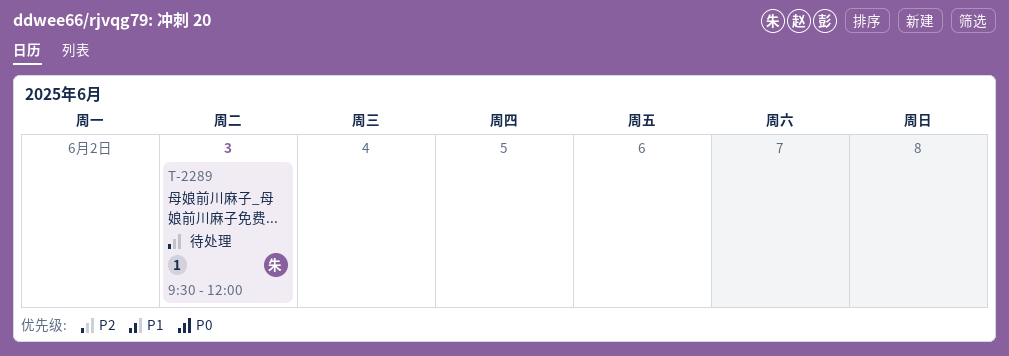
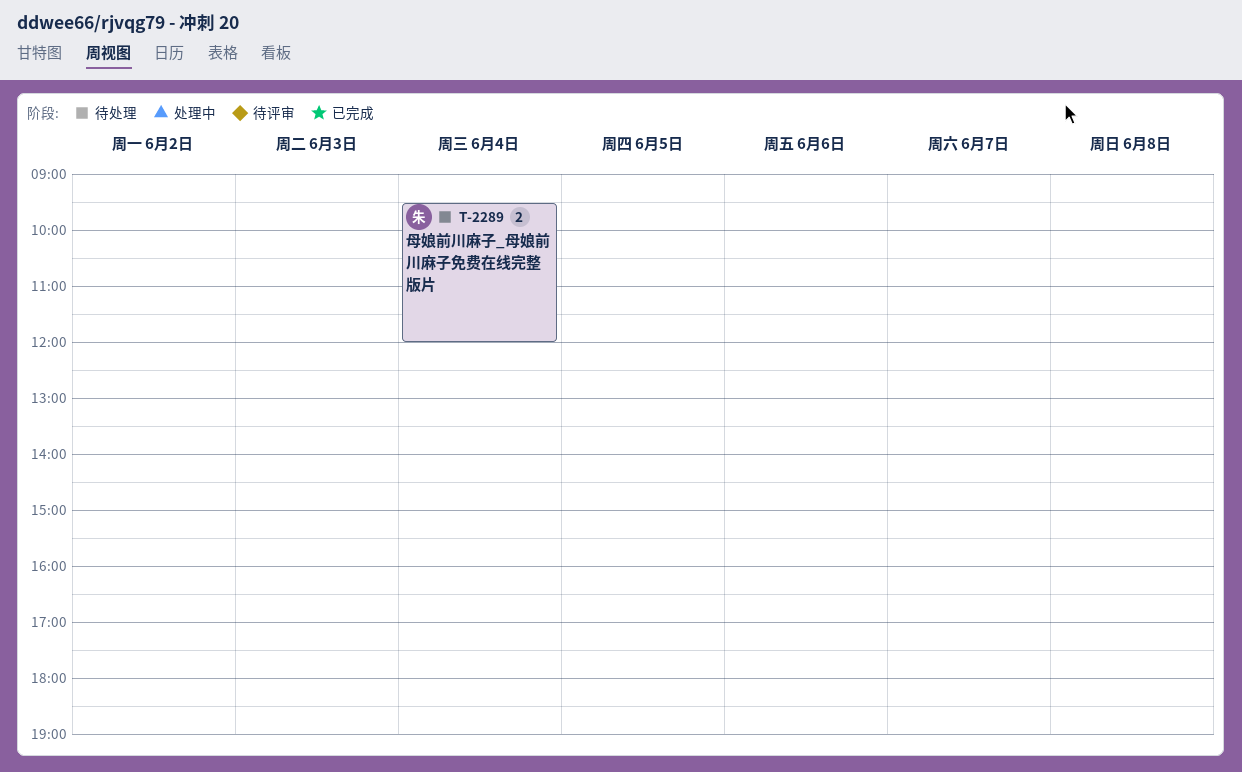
T-2289, estimate: 1 -> 2
T-2289, day: Jun 3 -> Jun 4

